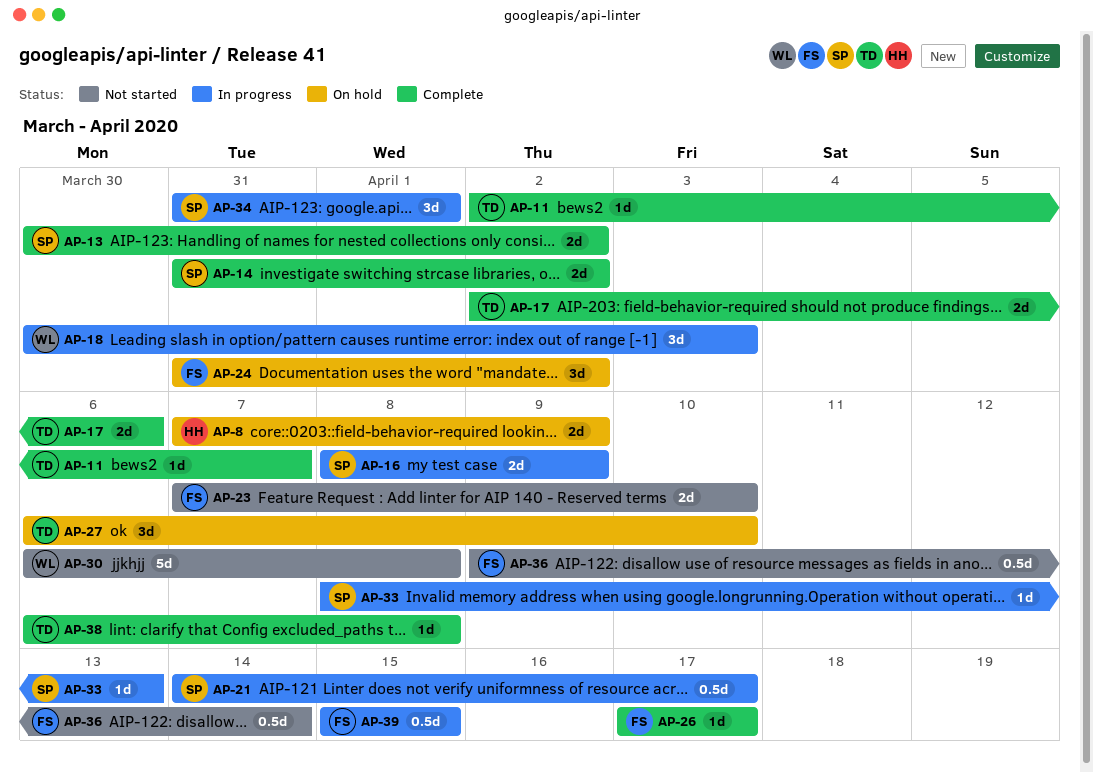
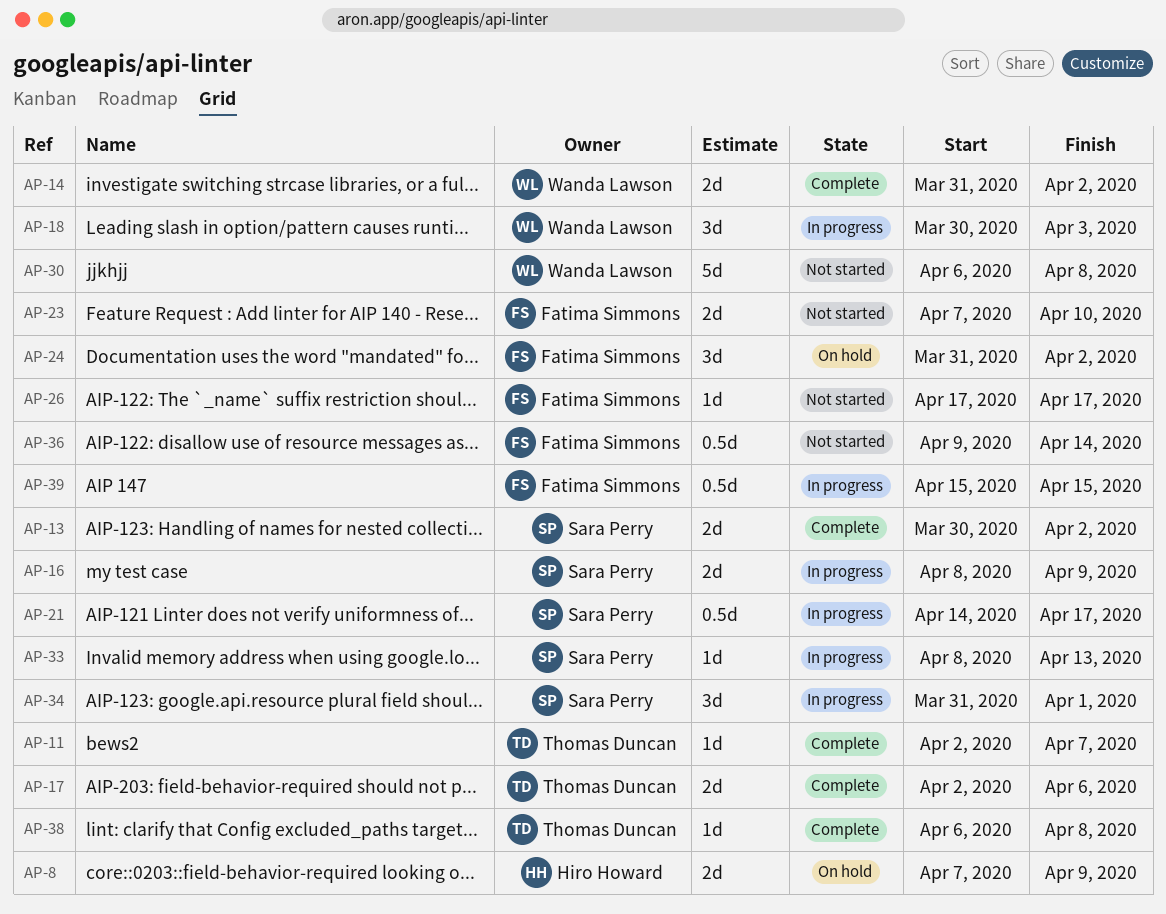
AP-14, owner: Sara Perry -> Wanda Lawson
AP-26, status: Complete -> Not started
AP-27: present -> none

